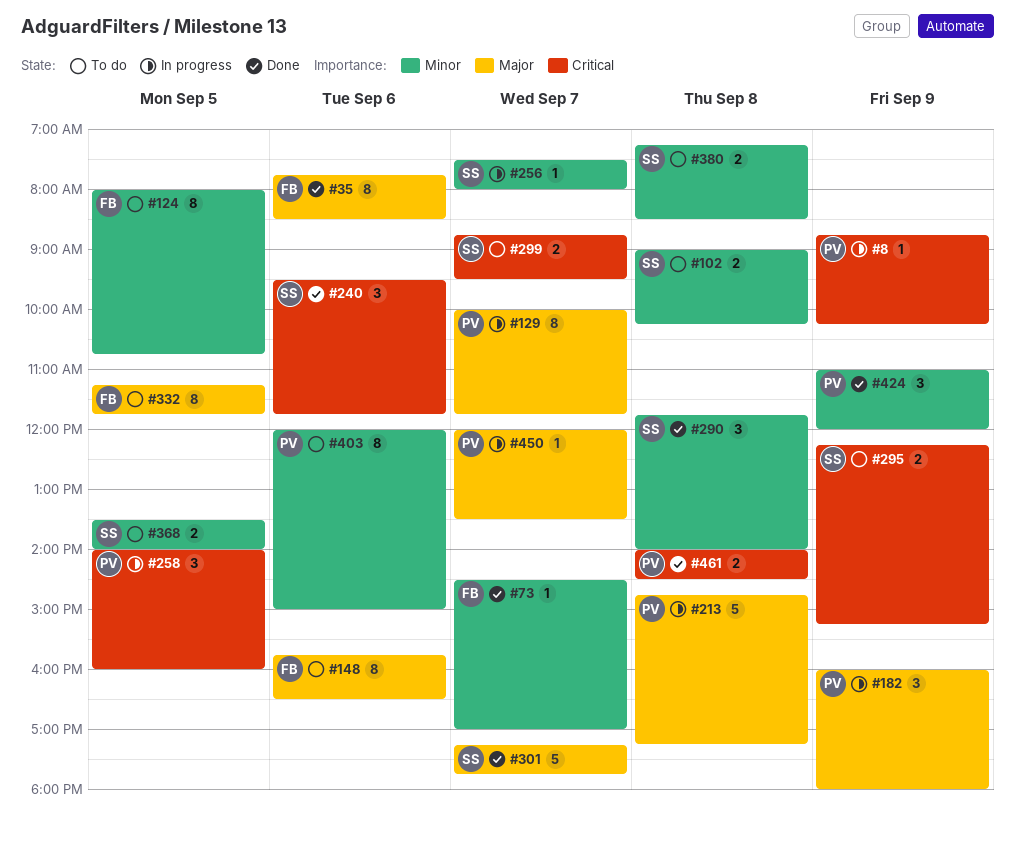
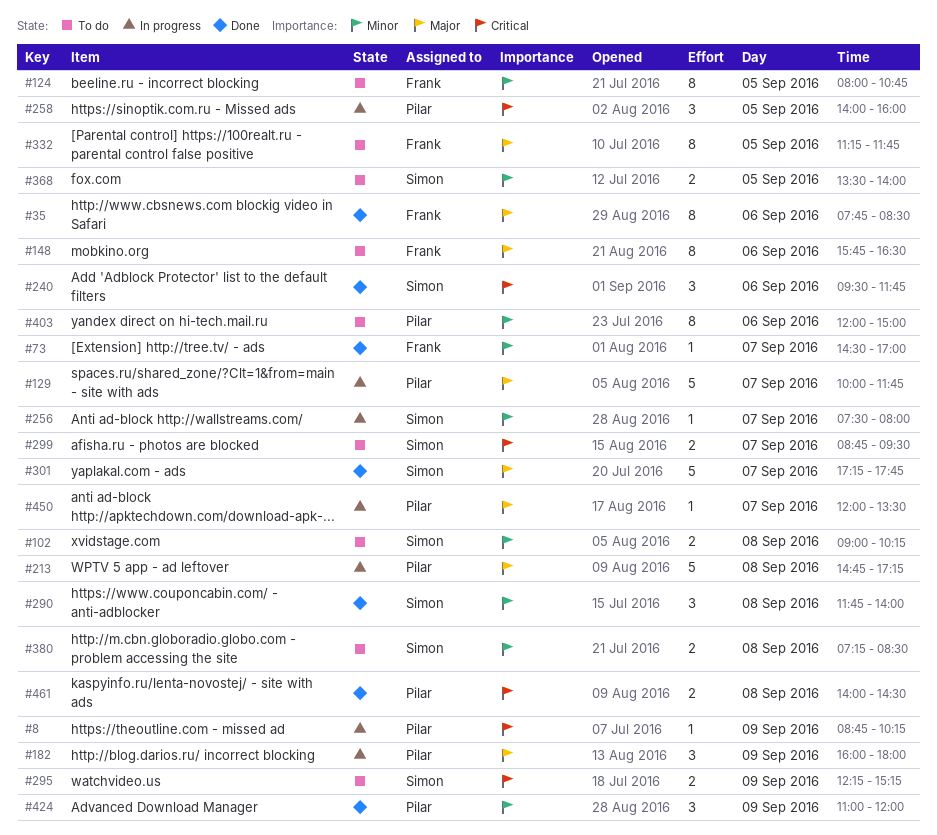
#129, estimate: 8 -> 5

